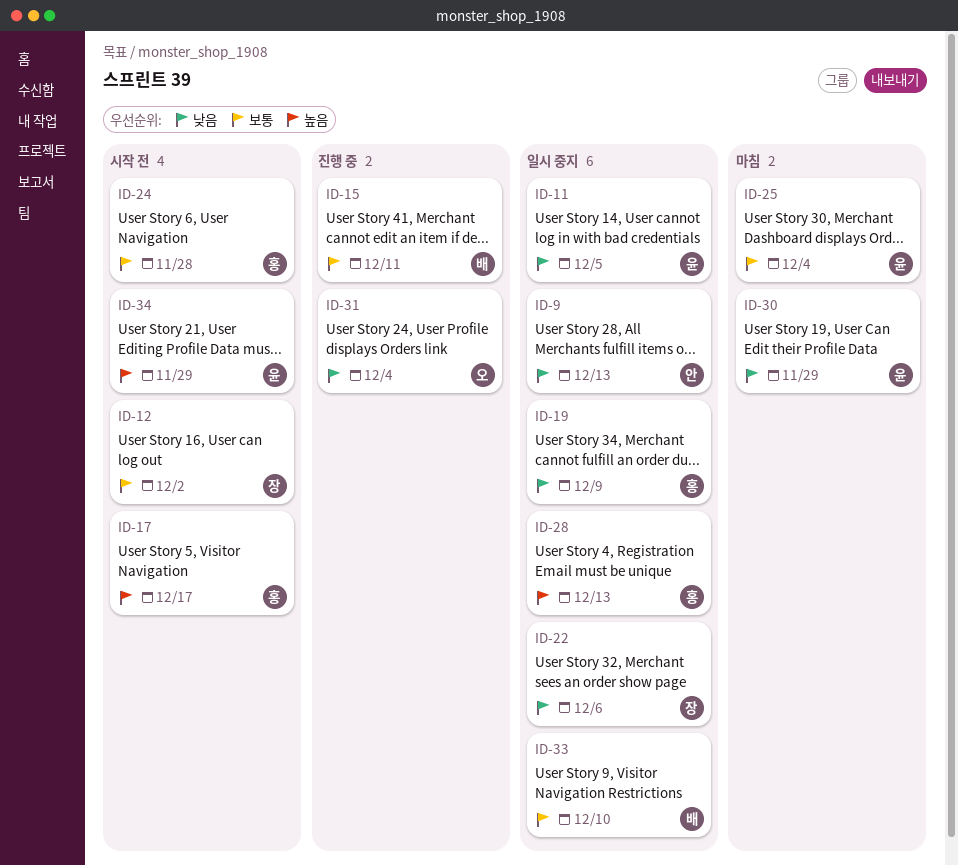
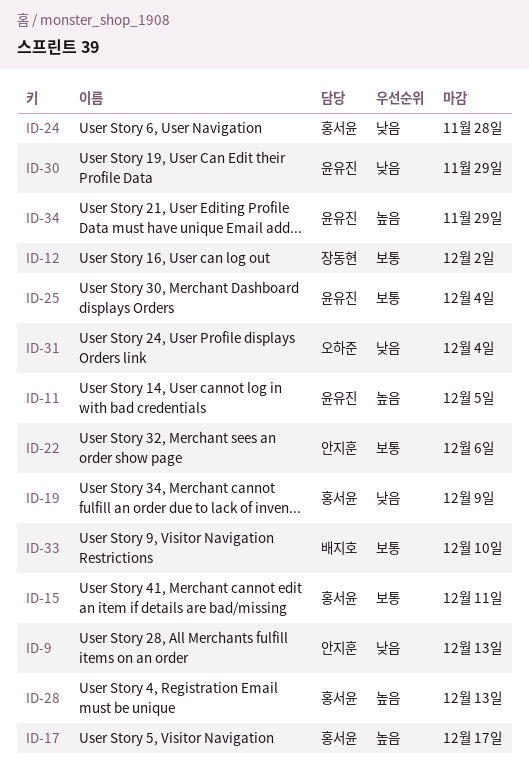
ID-11, priority: 낮음 -> 높음
ID-15, owner: 배지호 -> 홍서윤
ID-22, owner: 장동현 -> 안지훈
ID-22, priority: 낮음 -> 보통
ID-24, priority: 보통 -> 낮음

